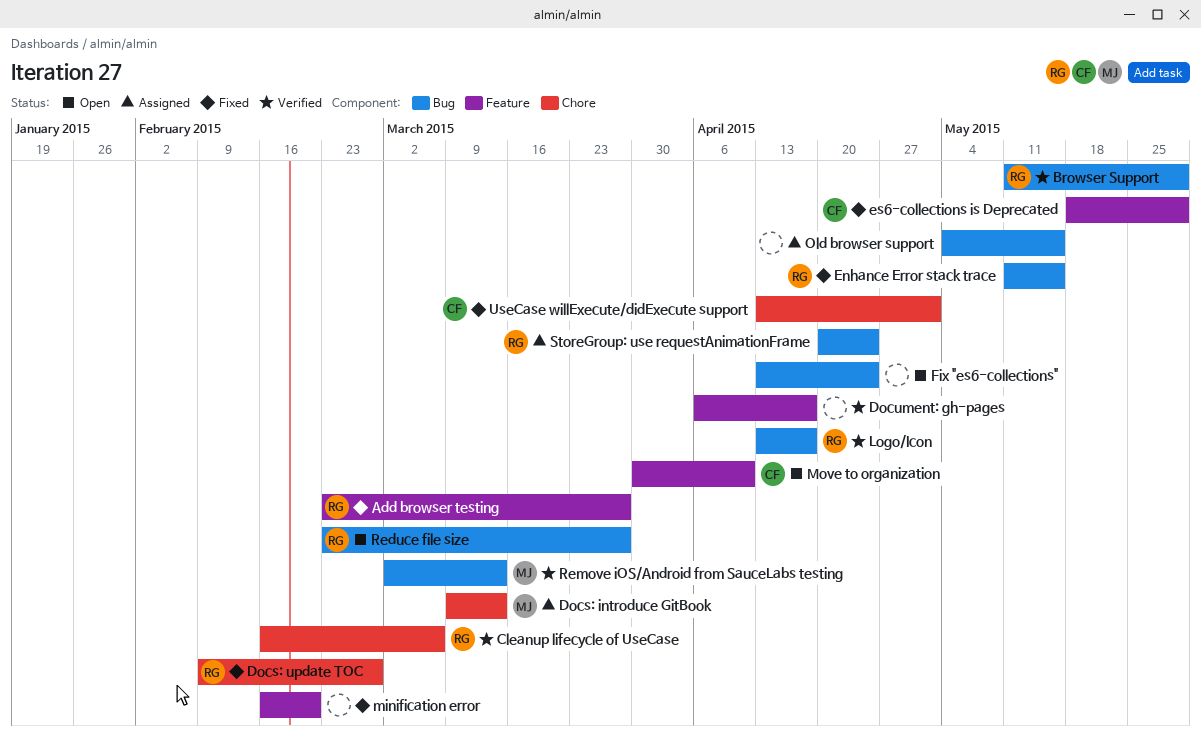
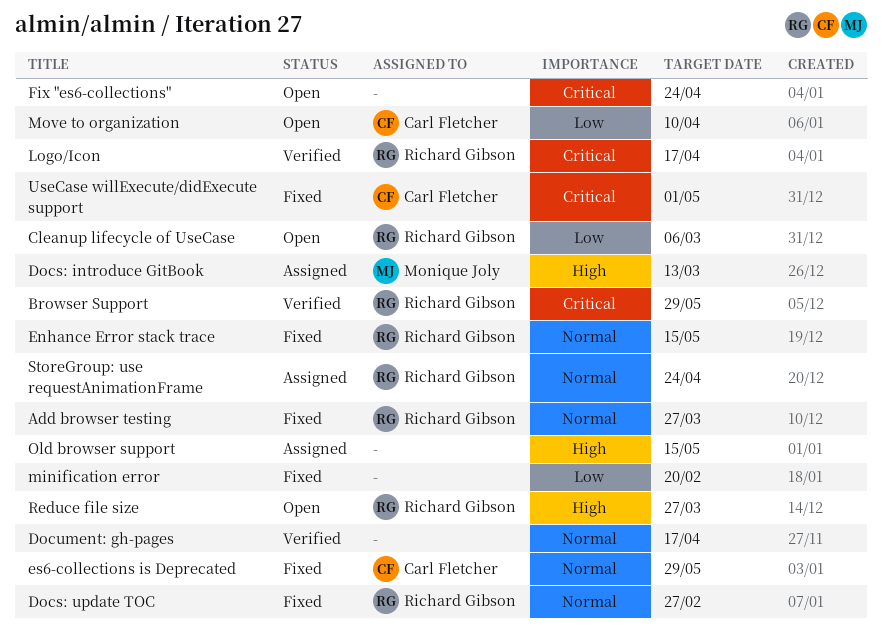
Cleanup lifecycle of UseCase, status: Verified -> Open
Remove iOS/Android from SauceLabs testing: present -> none

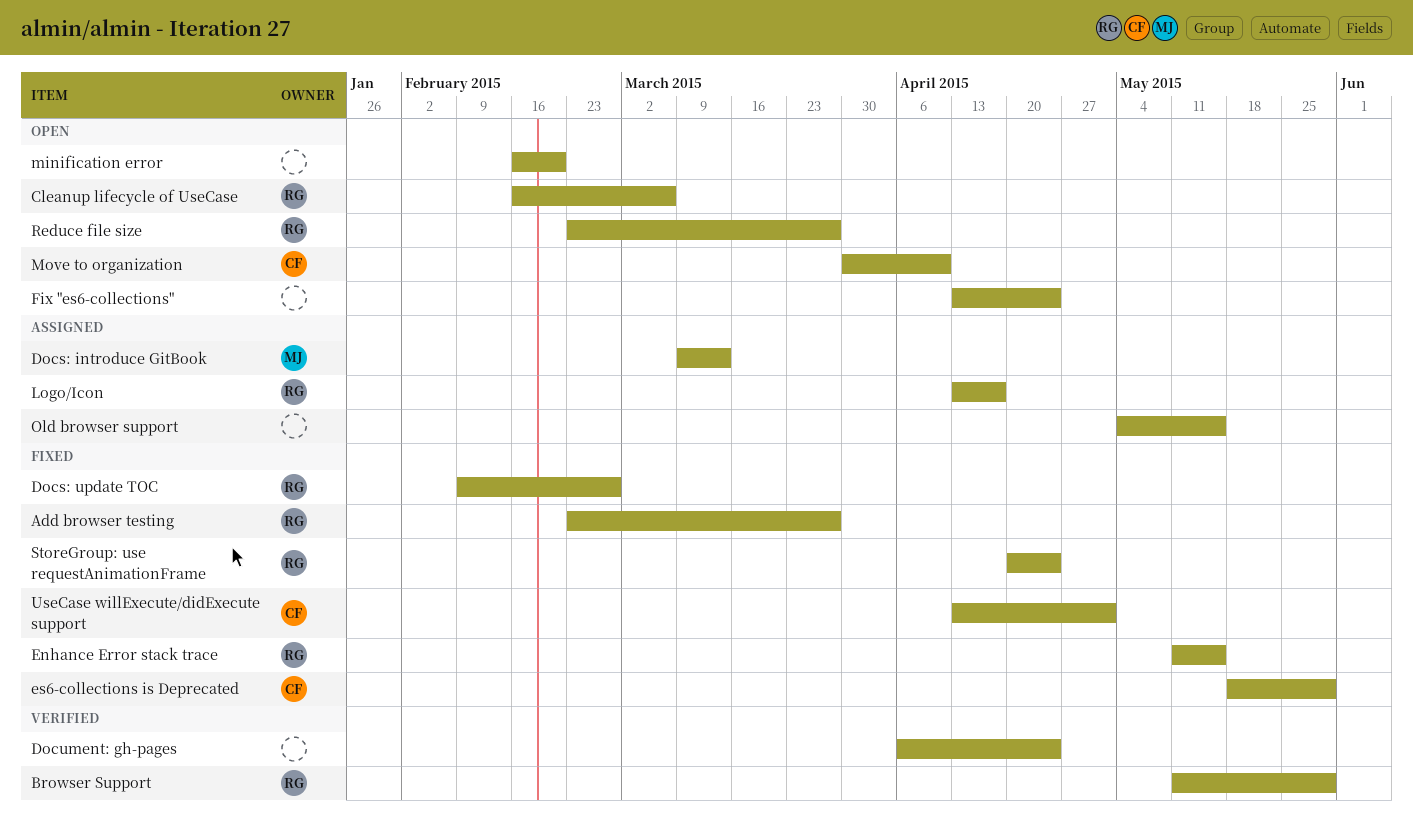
Document: gh-pages, due: Apr 17 -> Apr 24
Logo/Icon, status: Verified -> Assigned
minification error, status: Fixed -> Open
StoreGroup: use requestAnimationFrame, status: Assigned -> Fixed

